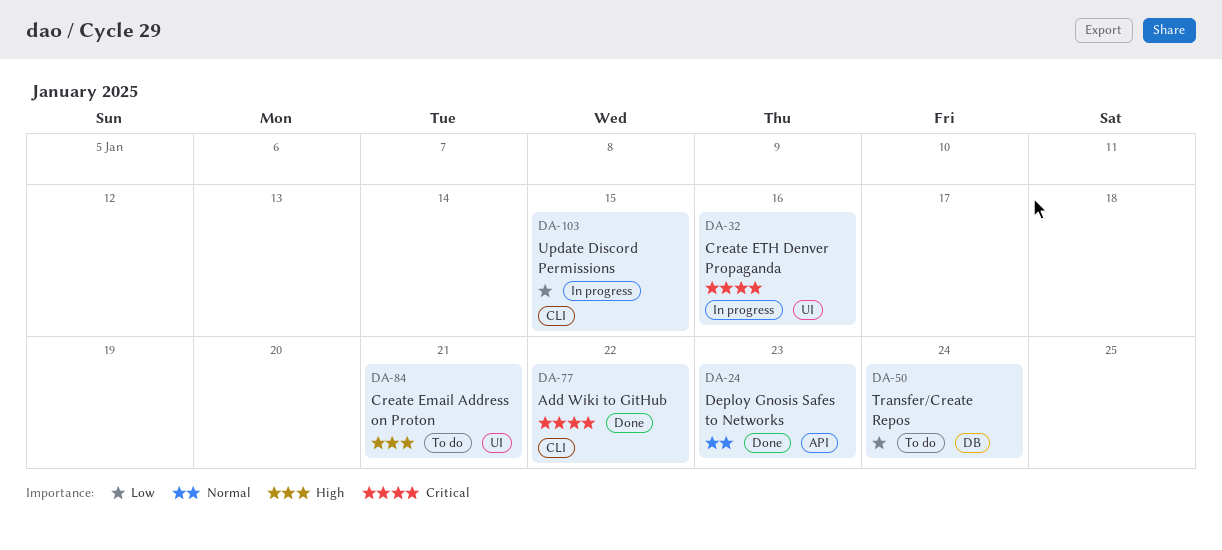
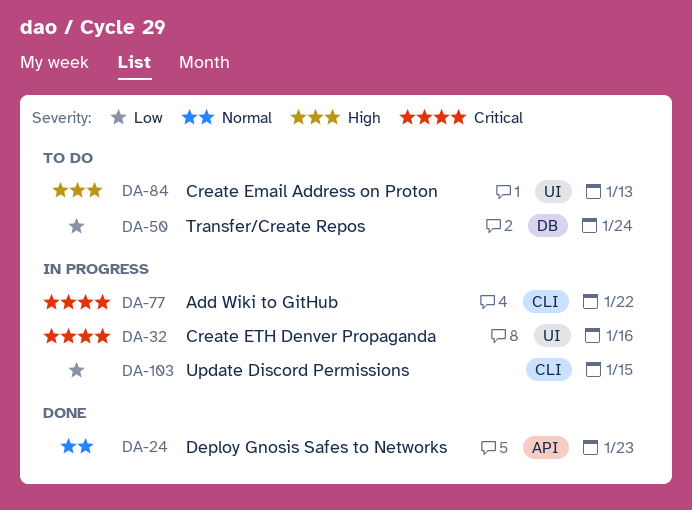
DA-77, status: Done -> In progress
DA-84, due: Jan 21 -> Jan 13

